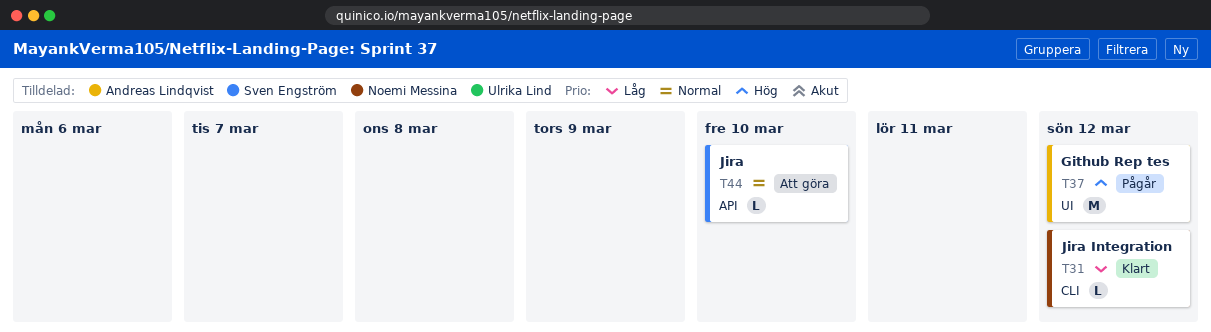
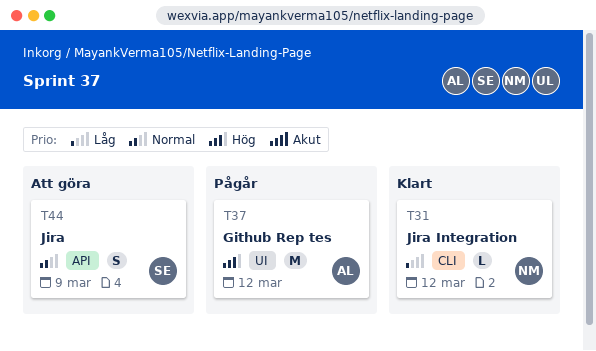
T44, estimate: L -> S
T44, due: Mar 10 -> Mar 9

